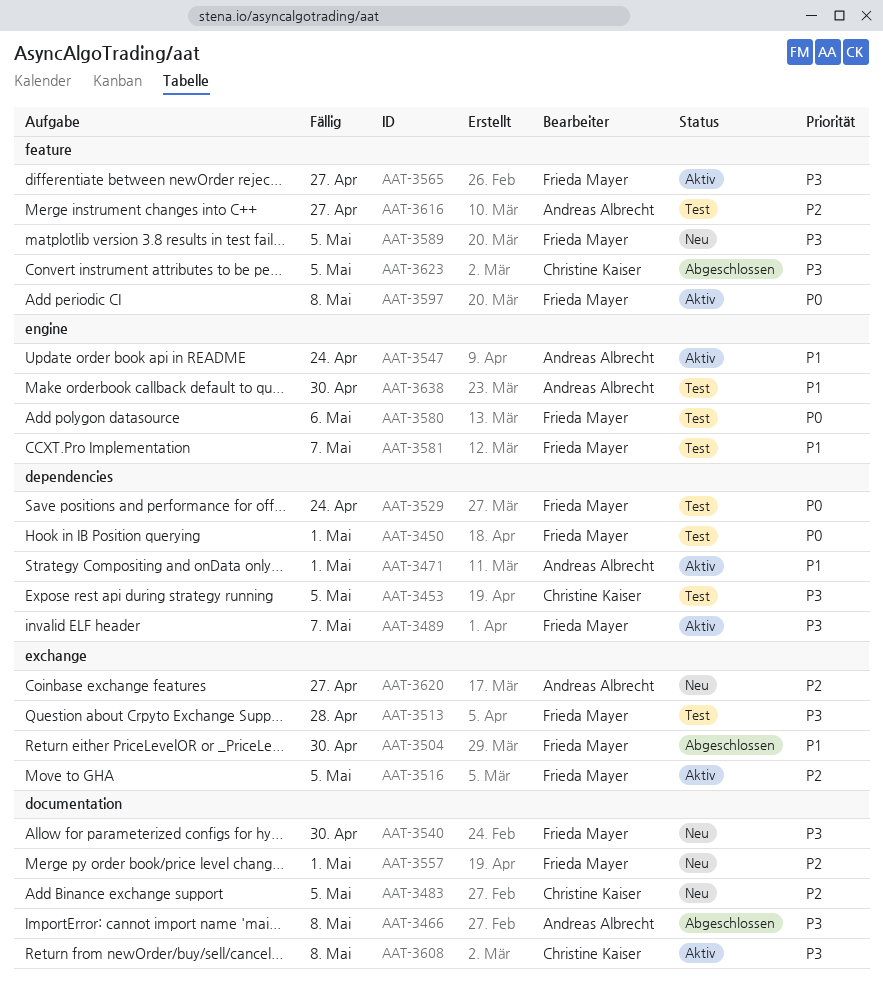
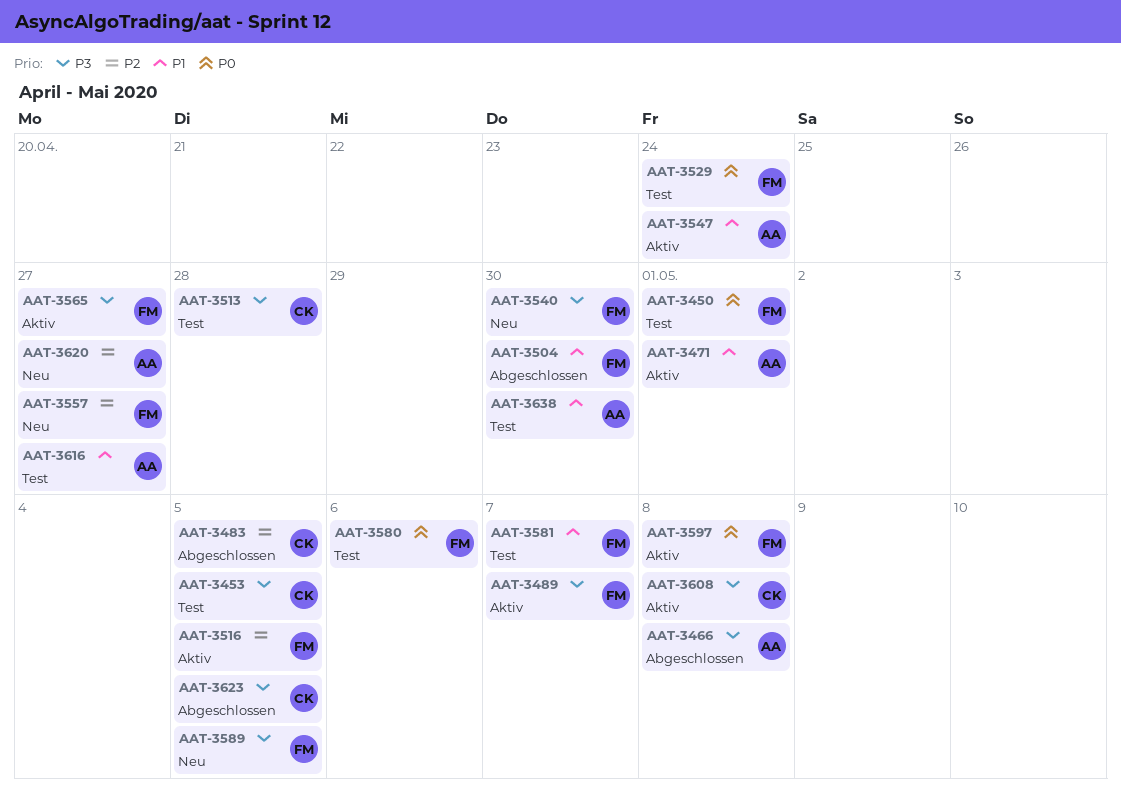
AAT-3483, status: Neu -> Abgeschlossen
AAT-3513, owner: Frieda Mayer -> Christine Kaiser
AAT-3557, due: May 1 -> Apr 27
AAT-3616, priority: P2 -> P1

